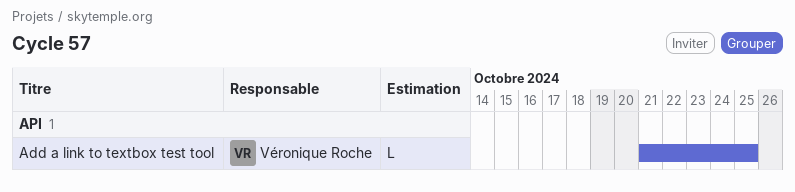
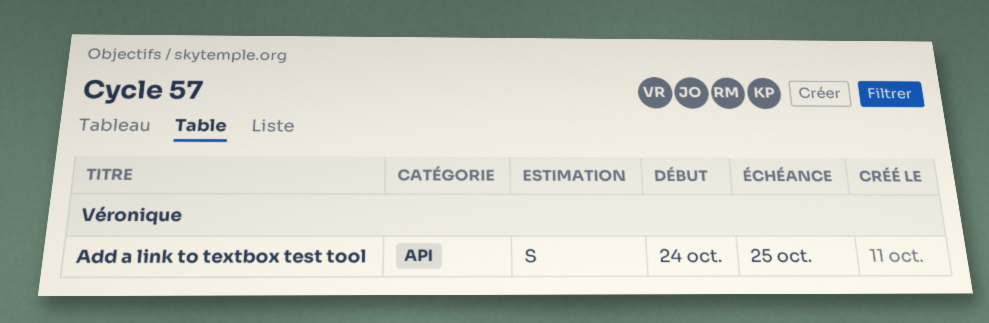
Add a link to textbox test tool, estimate: L -> S
Add a link to textbox test tool, start: Oct 21 -> Oct 24

